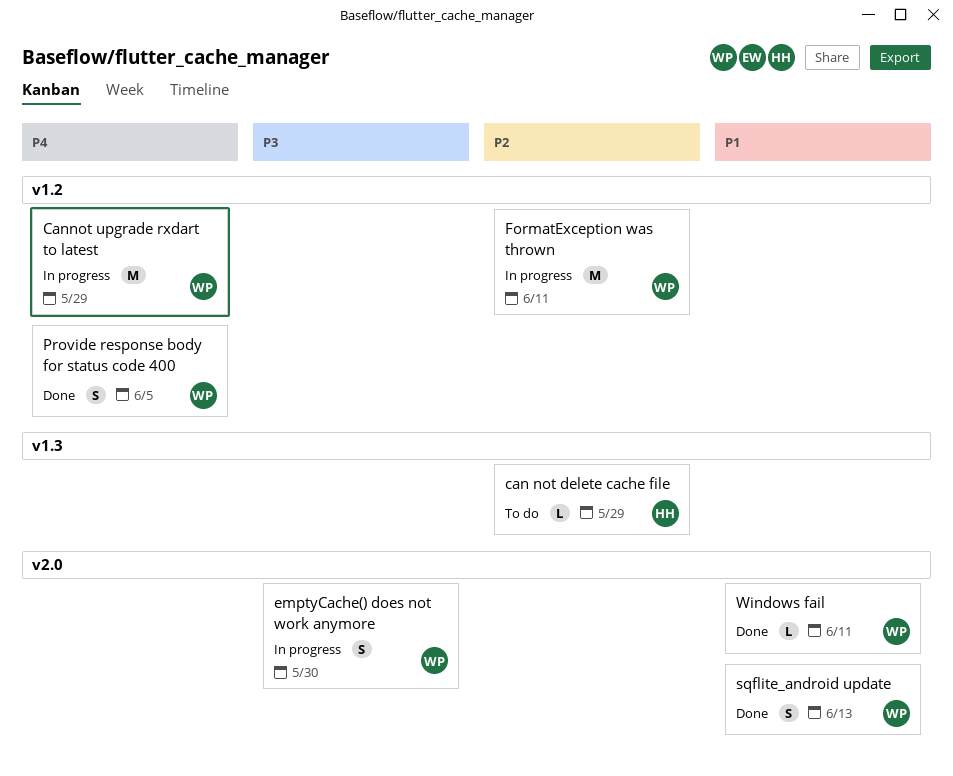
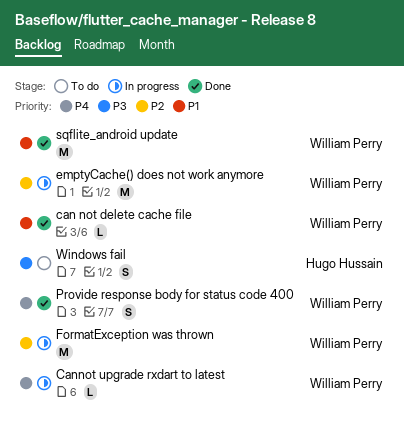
can not delete cache file, status: To do -> Done
can not delete cache file, owner: Hugo Hussain -> William Perry
can not delete cache file, priority: P2 -> P1
Cannot upgrade rxdart to latest, estimate: M -> L
emptyCache() does not work anymore, priority: P3 -> P2
emptyCache() does not work anymore, estimate: S -> M
sqflite_android update, estimate: S -> M
Windows fail, status: Done -> To do
Windows fail, owner: William Perry -> Hugo Hussain
Windows fail, priority: P1 -> P3
Windows fail, estimate: L -> S

